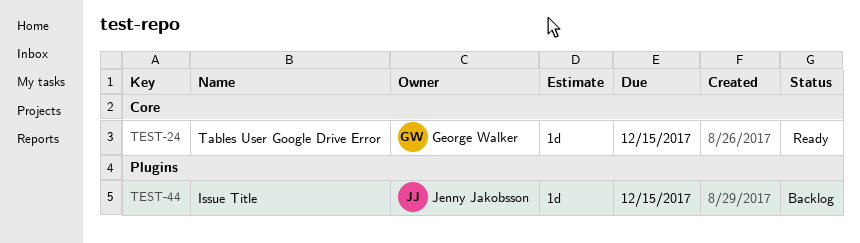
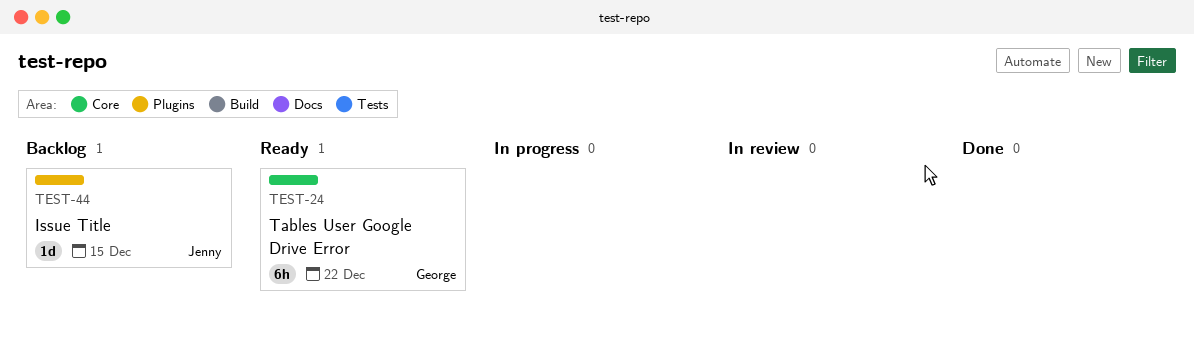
TEST-24, estimate: 1d -> 6h
TEST-24, due: Dec 15 -> Dec 22

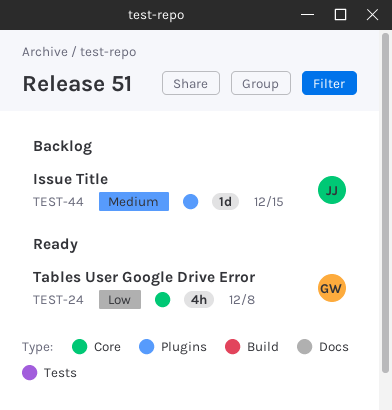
TEST-24, estimate: 6h -> 4h
TEST-24, due: Dec 22 -> Dec 8

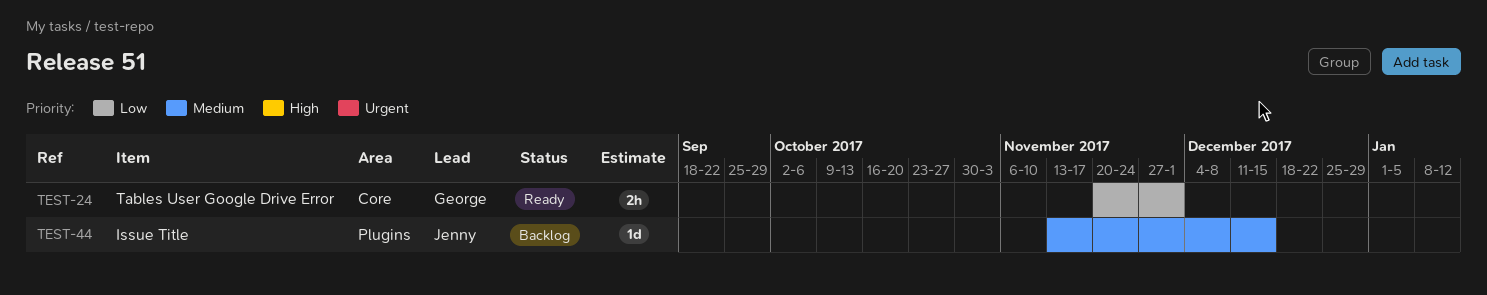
TEST-24, estimate: 4h -> 2h
TEST-24, due: Dec 8 -> Dec 1

